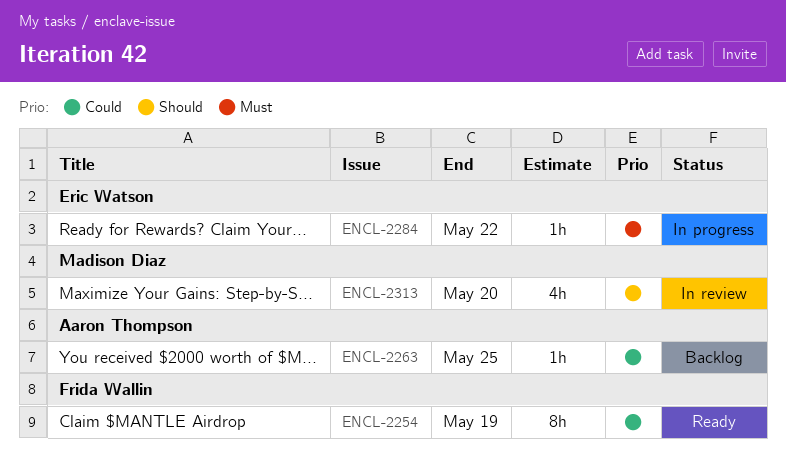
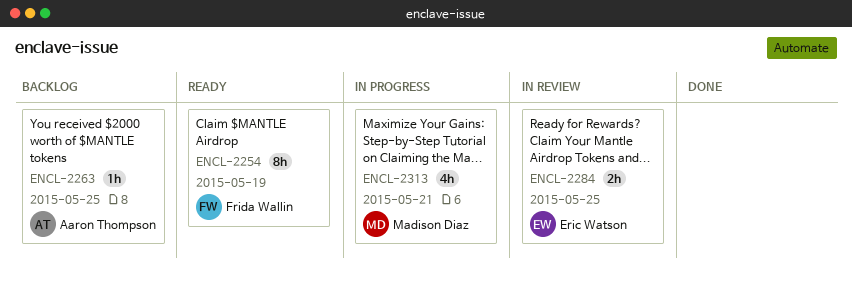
ENCL-2284, status: In progress -> In review
ENCL-2284, estimate: 1h -> 2h
ENCL-2284, due: May 22 -> May 25
ENCL-2313, status: In review -> In progress
ENCL-2313, due: May 20 -> May 21

